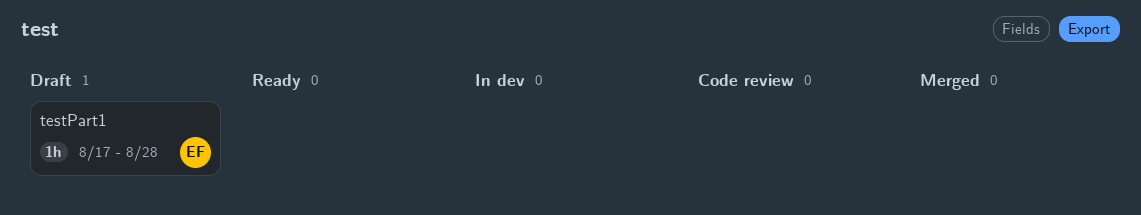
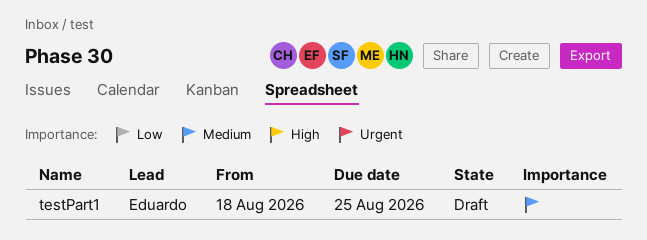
testPart1, start: Aug 17 -> Aug 18
testPart1, due: Aug 28 -> Aug 25

